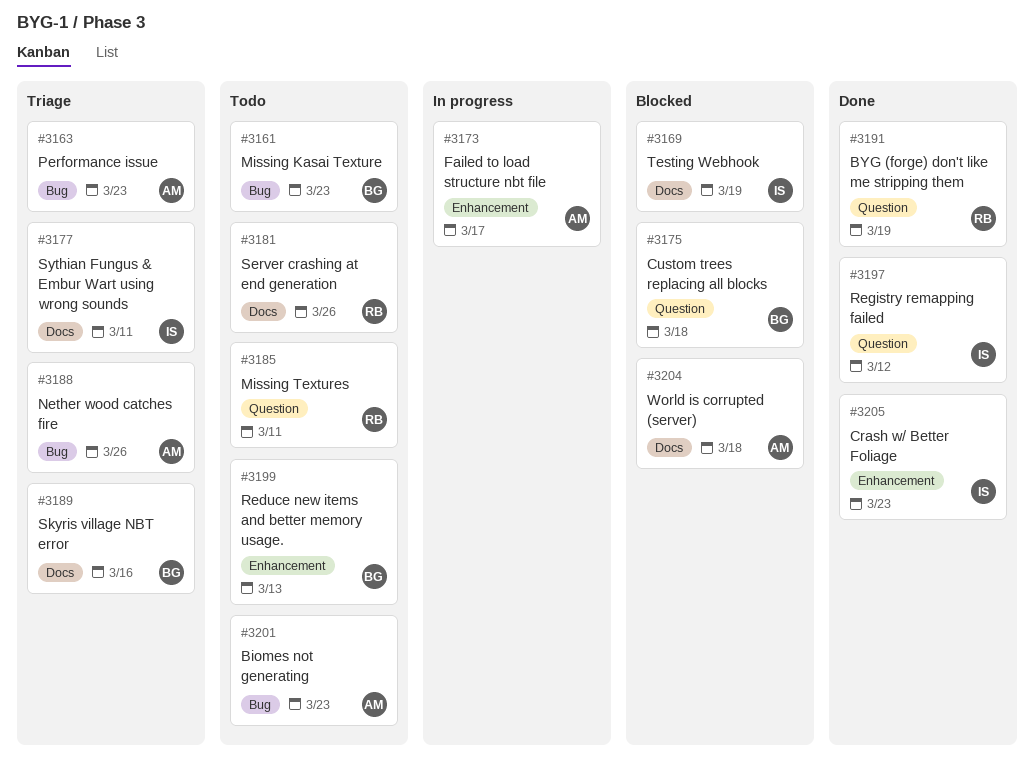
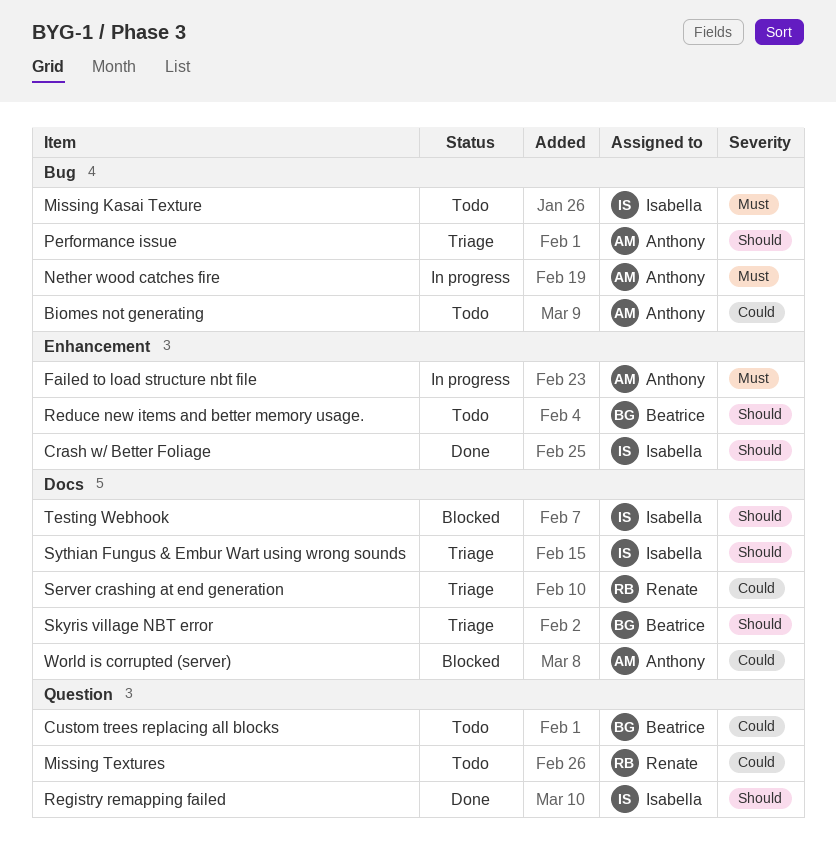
BYG (forge) don't like me stripping them: present -> none
Custom trees replacing all blocks, status: Blocked -> Todo
Missing Kasai Texture, owner: Beatrice -> Isabella
Nether wood catches fire, status: Triage -> In progress
Server crashing at end generation, status: Todo -> Triage

